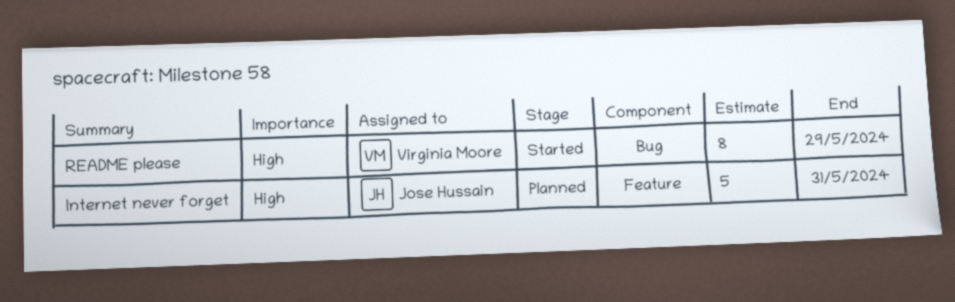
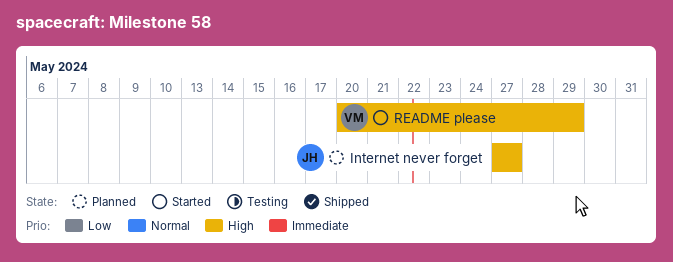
Internet never forget, due: May 31 -> May 27

